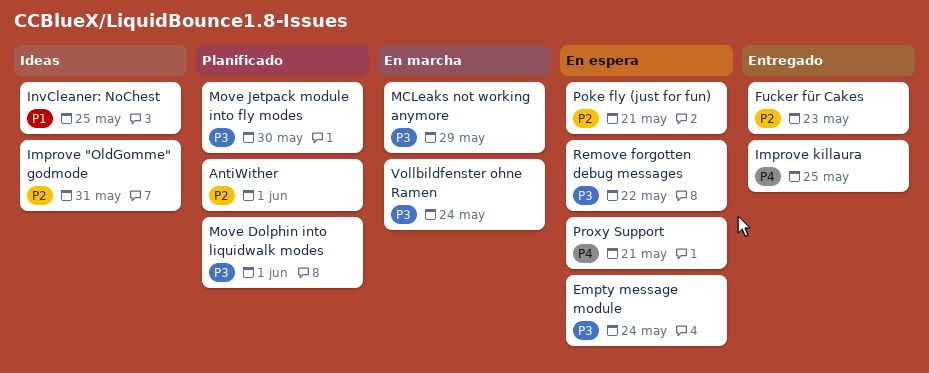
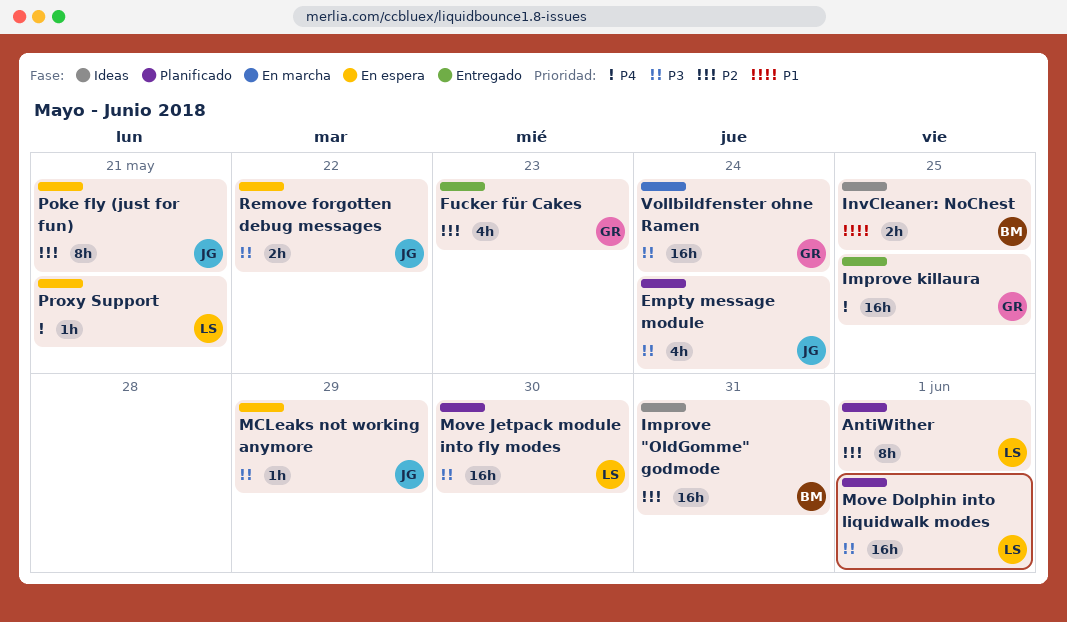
Empty message module, status: En espera -> Planificado
MCLeaks not working anymore, status: En marcha -> En espera

